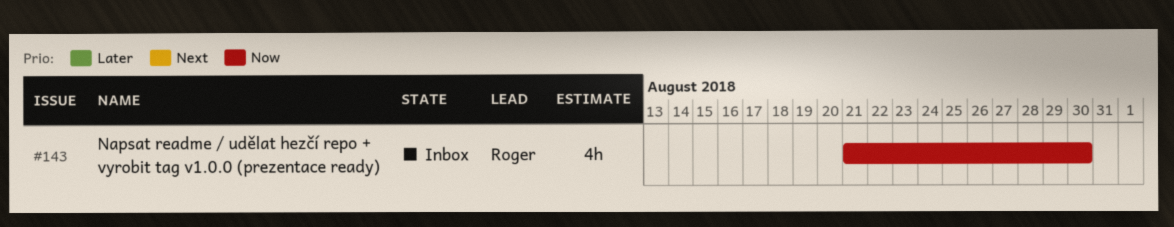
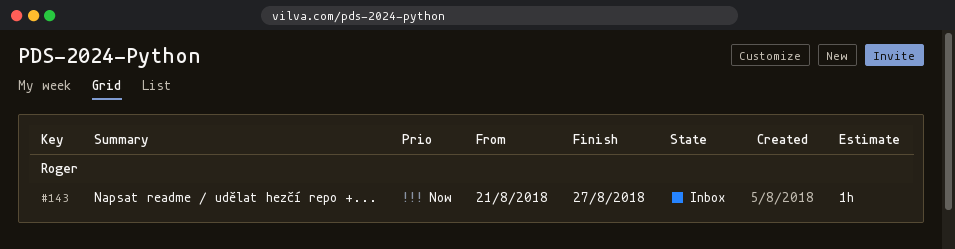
#143, estimate: 4h -> 1h
#143, due: Aug 30 -> Aug 27

